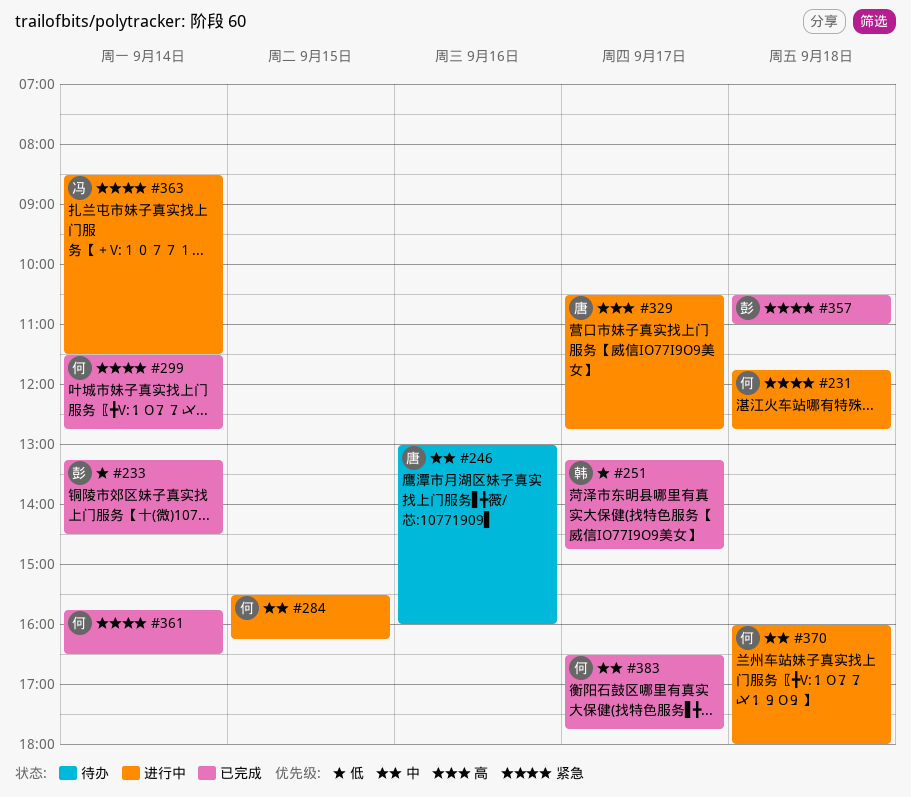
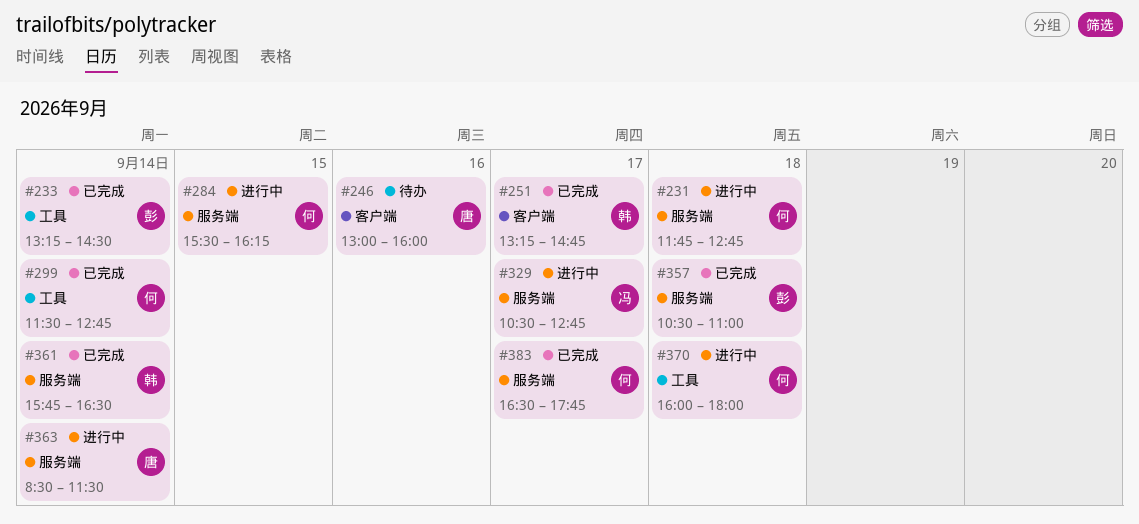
#329, owner: 唐 -> 冯
#361, owner: 何 -> 韩
#363, owner: 冯 -> 唐

